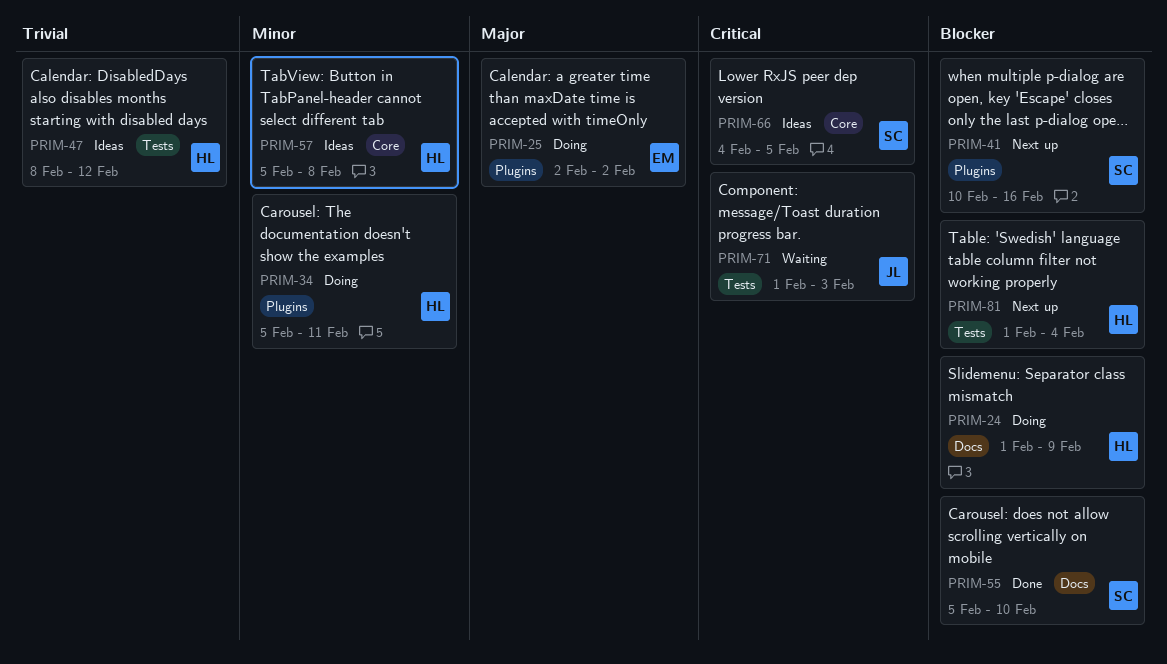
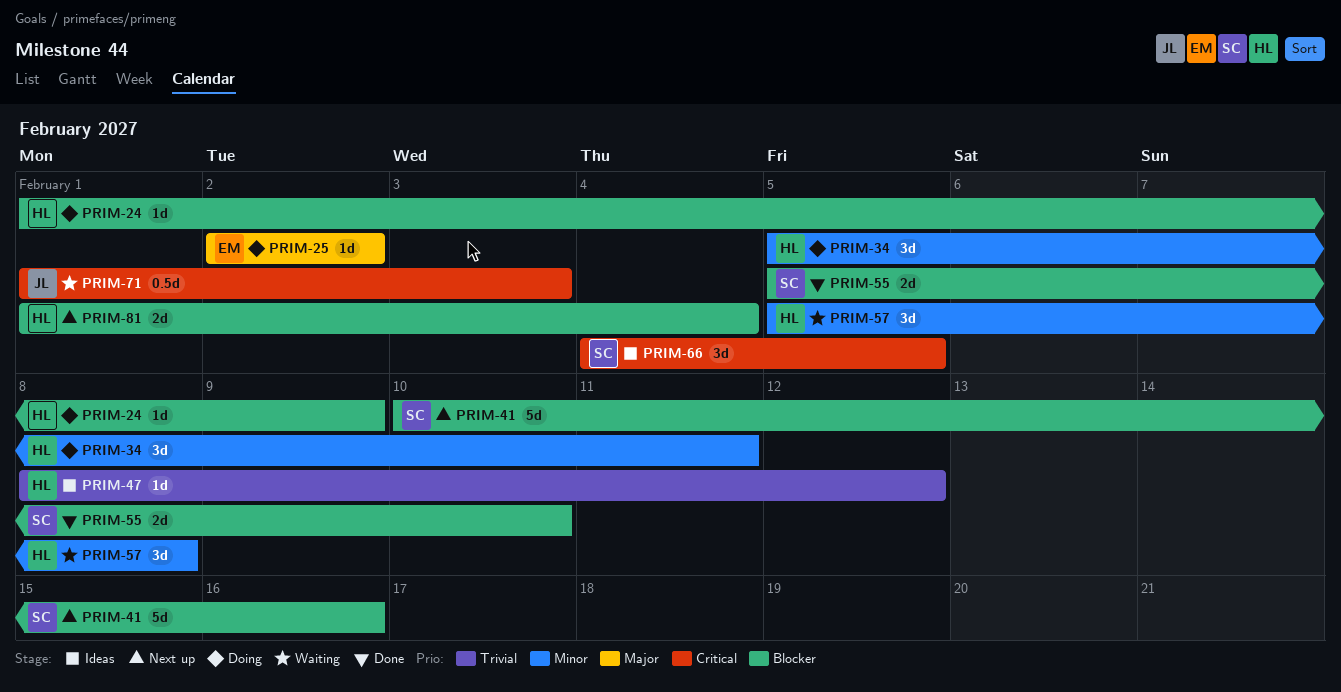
PRIM-57, status: Ideas -> Waiting

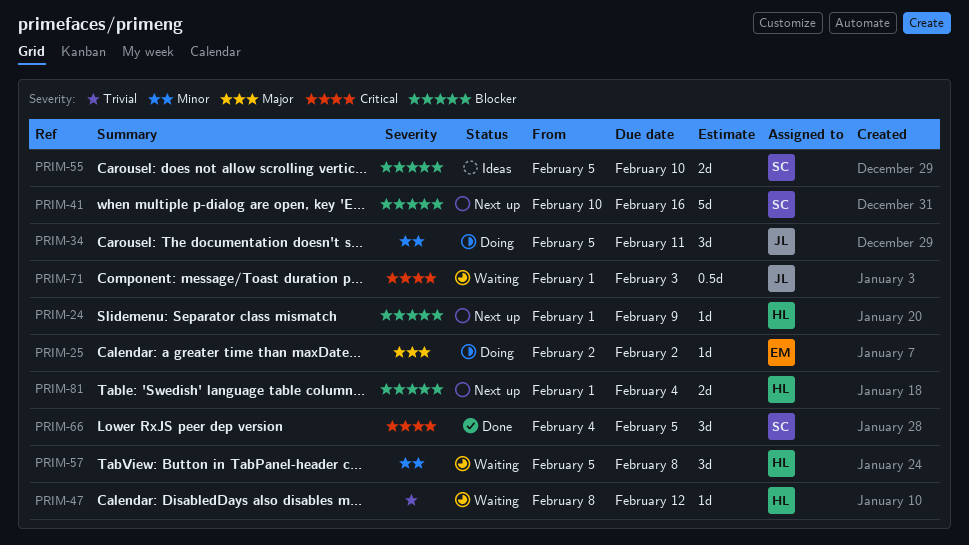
PRIM-24, status: Doing -> Next up
PRIM-34, owner: HL -> JL
PRIM-47, status: Ideas -> Waiting
PRIM-55, status: Done -> Ideas
PRIM-66, status: Ideas -> Done

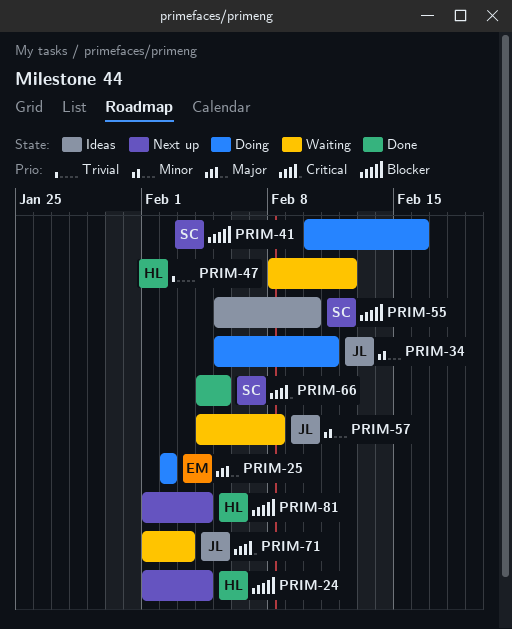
PRIM-24, due: Feb 9 -> Feb 4
PRIM-41, status: Next up -> Doing
PRIM-57, owner: HL -> JL
PRIM-57, start: Feb 5 -> Feb 4

